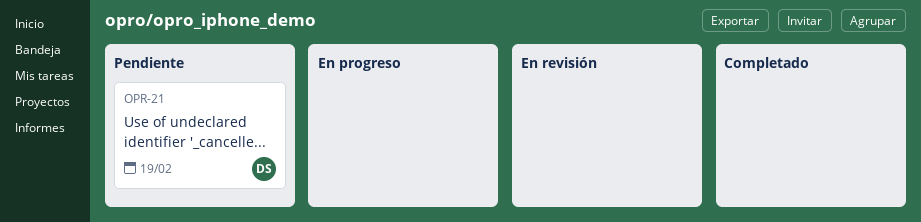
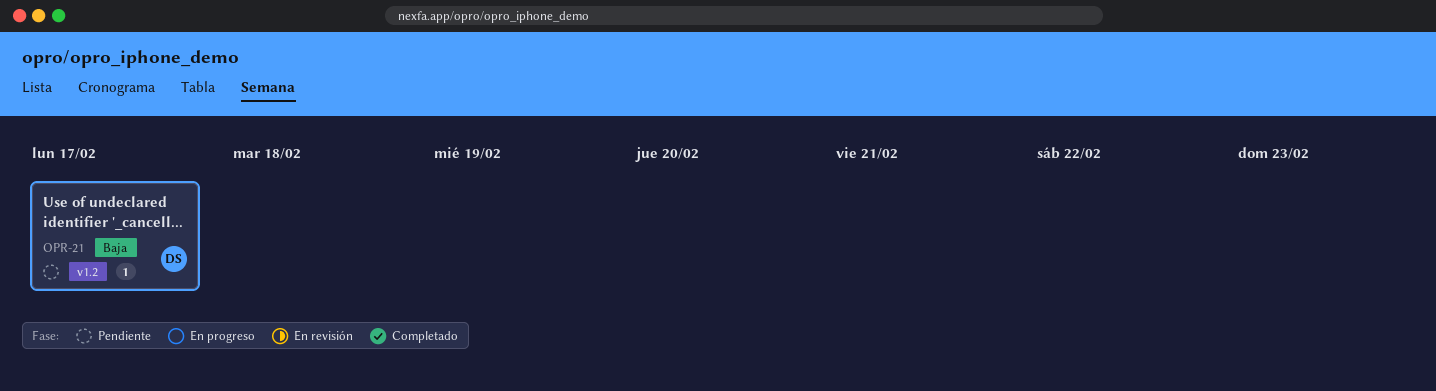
OPR-21, due: Feb 19 -> Feb 17

